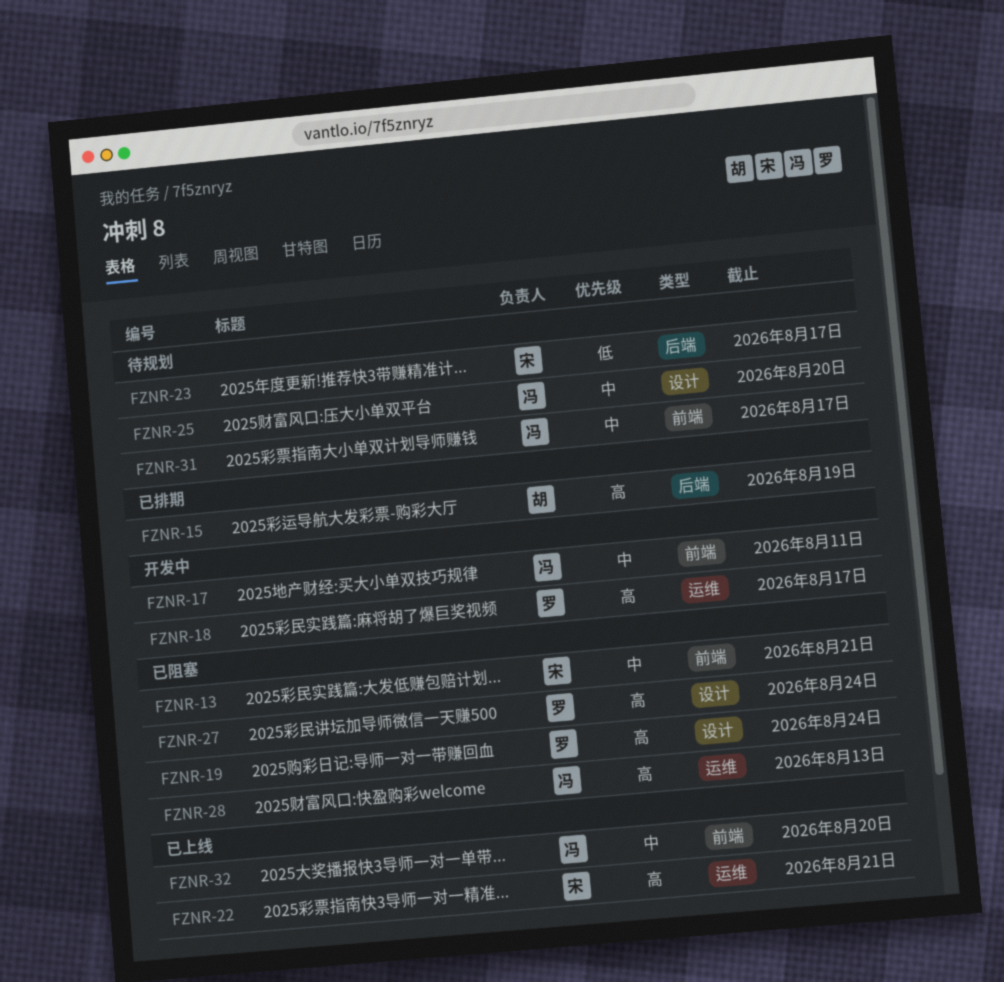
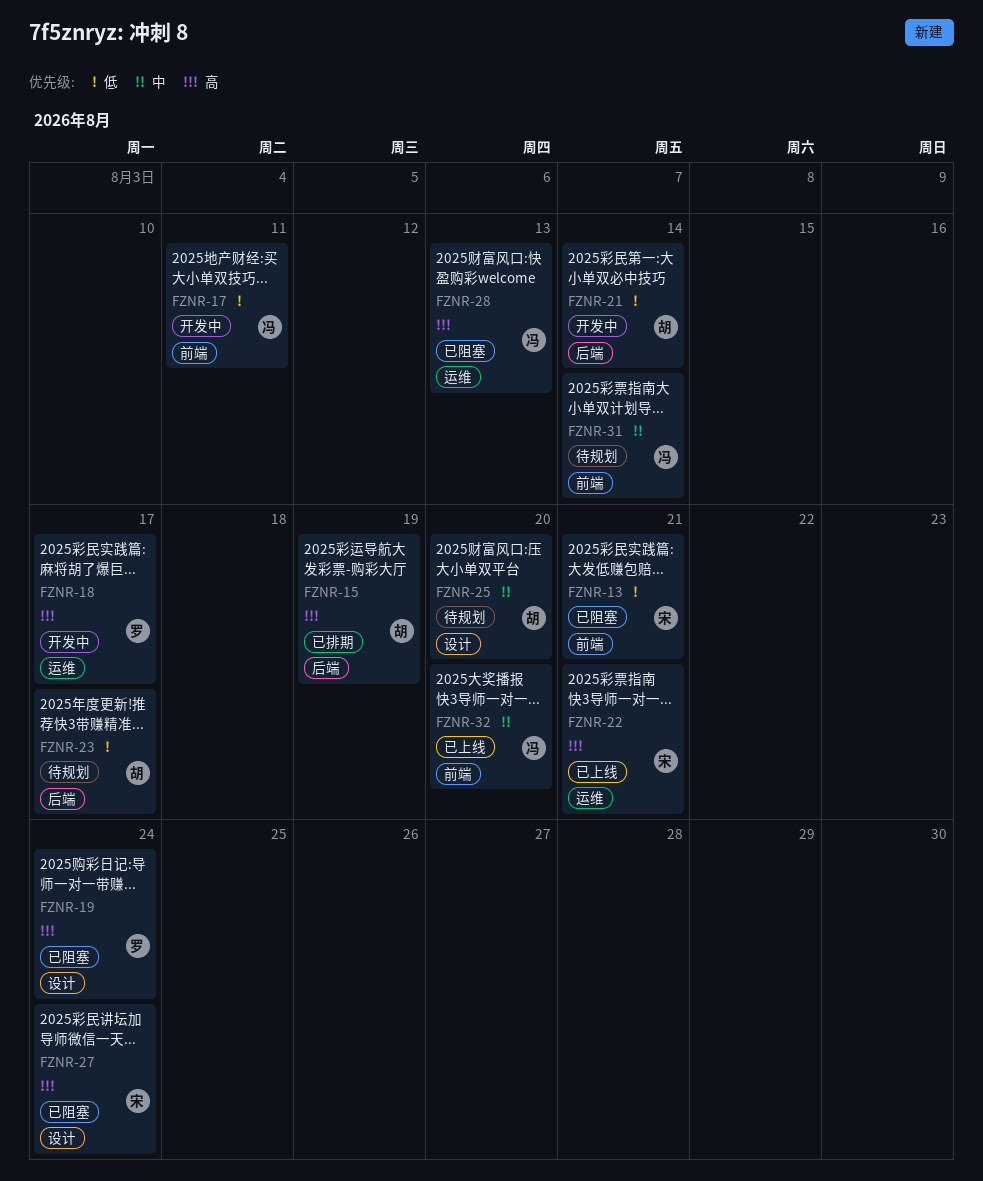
FZNR-13, priority: 中 -> 低
FZNR-17, priority: 中 -> 低
FZNR-21: none -> present
FZNR-23, owner: 宋 -> 胡
FZNR-25, owner: 冯 -> 胡
FZNR-27, owner: 罗 -> 宋
FZNR-31, due: Aug 17 -> Aug 14

